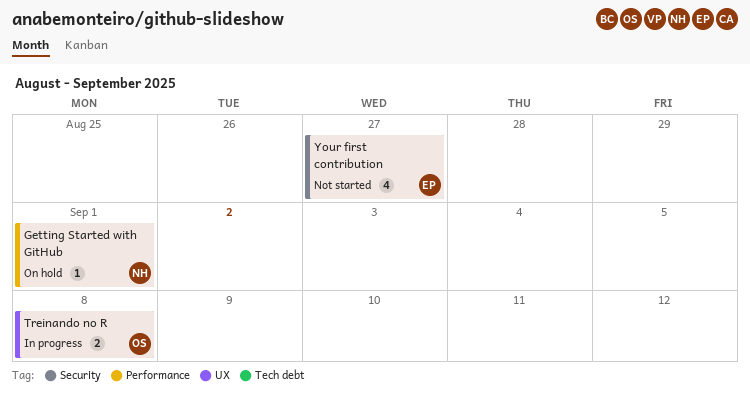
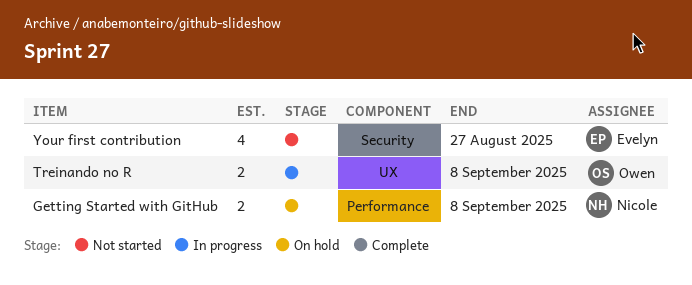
Getting Started with GitHub, estimate: 1 -> 2
Getting Started with GitHub, due: Sep 1 -> Sep 8

